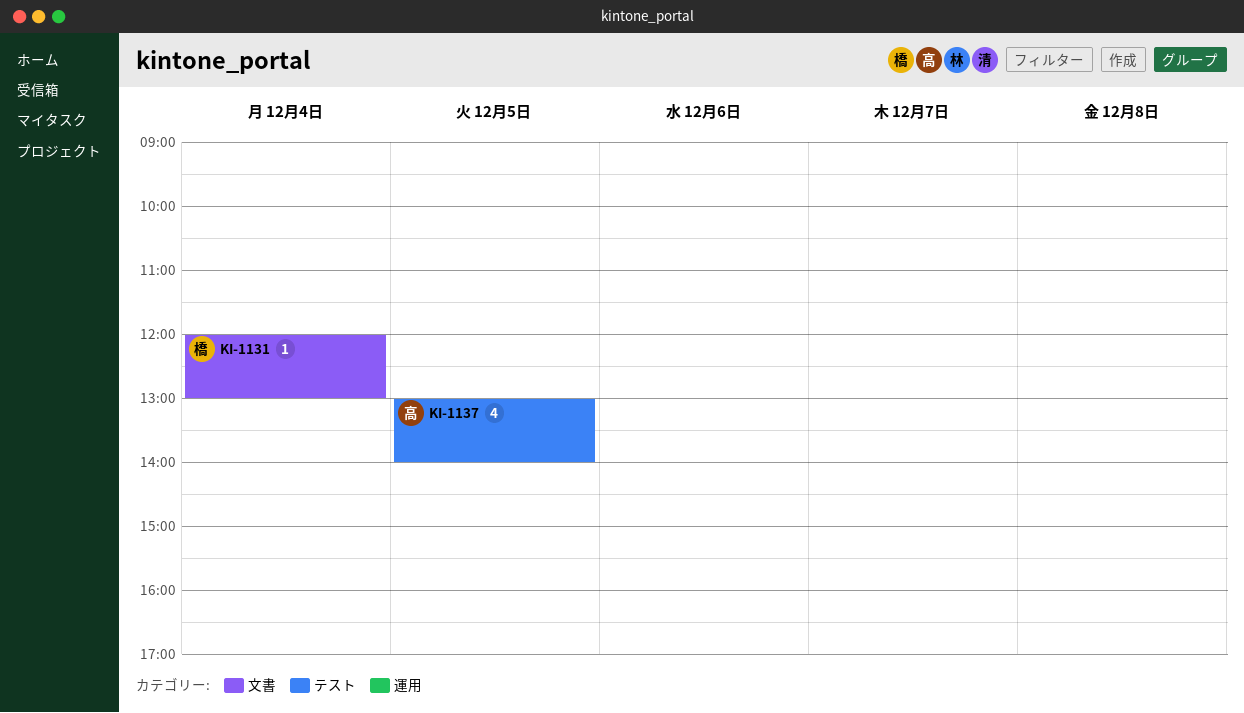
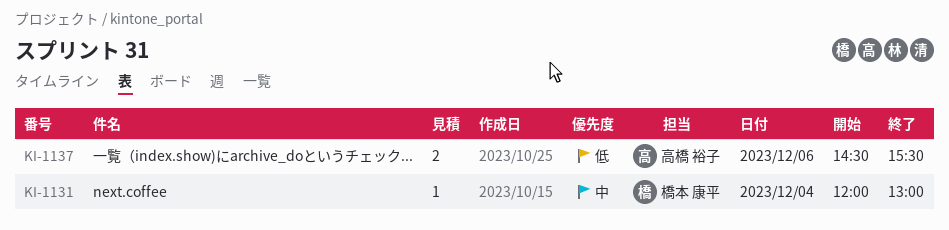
KI-1137, estimate: 4 -> 2
KI-1137, day: Dec 5 -> Dec 6
KI-1137, begins: 13:00 -> 14:30
KI-1137, ends: 14:00 -> 15:30

